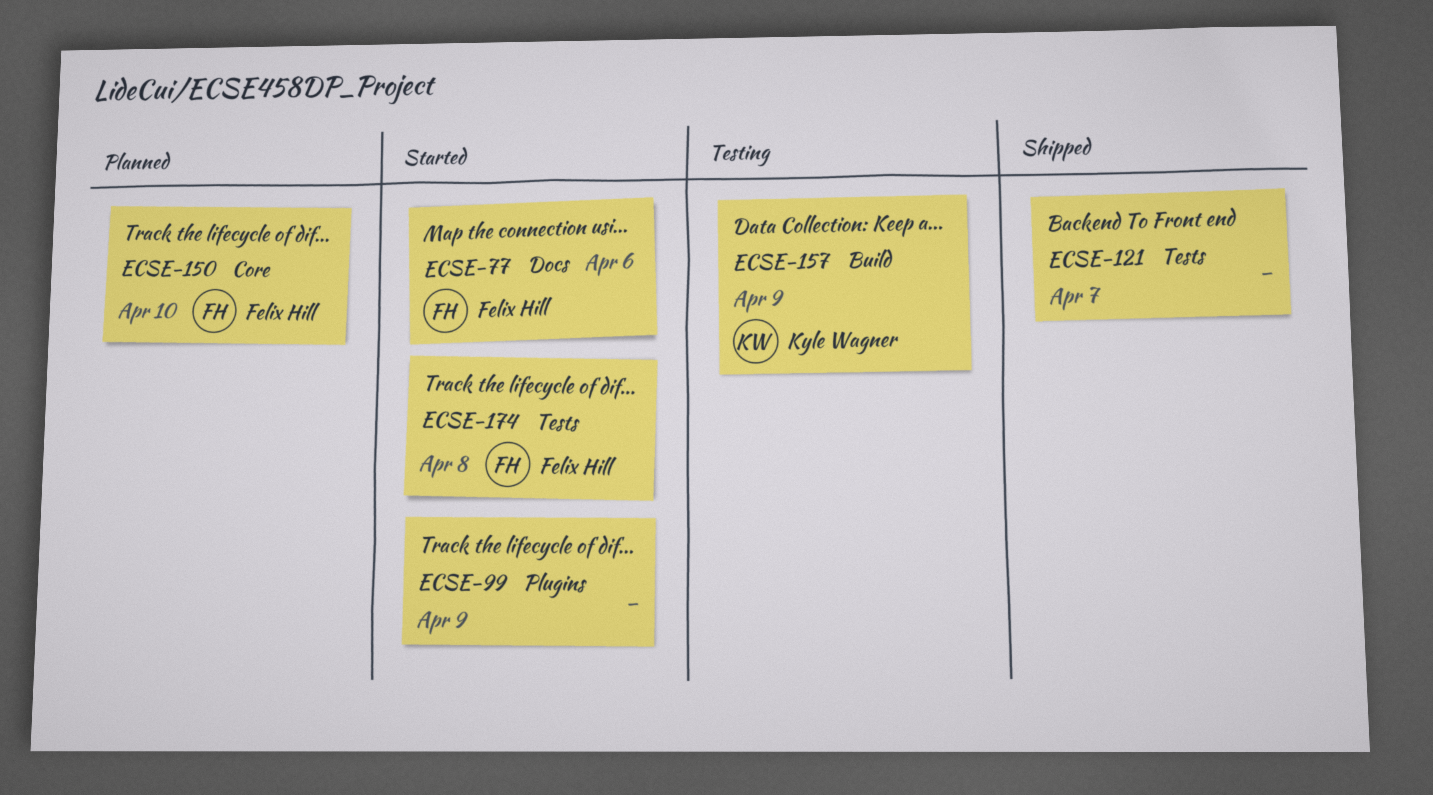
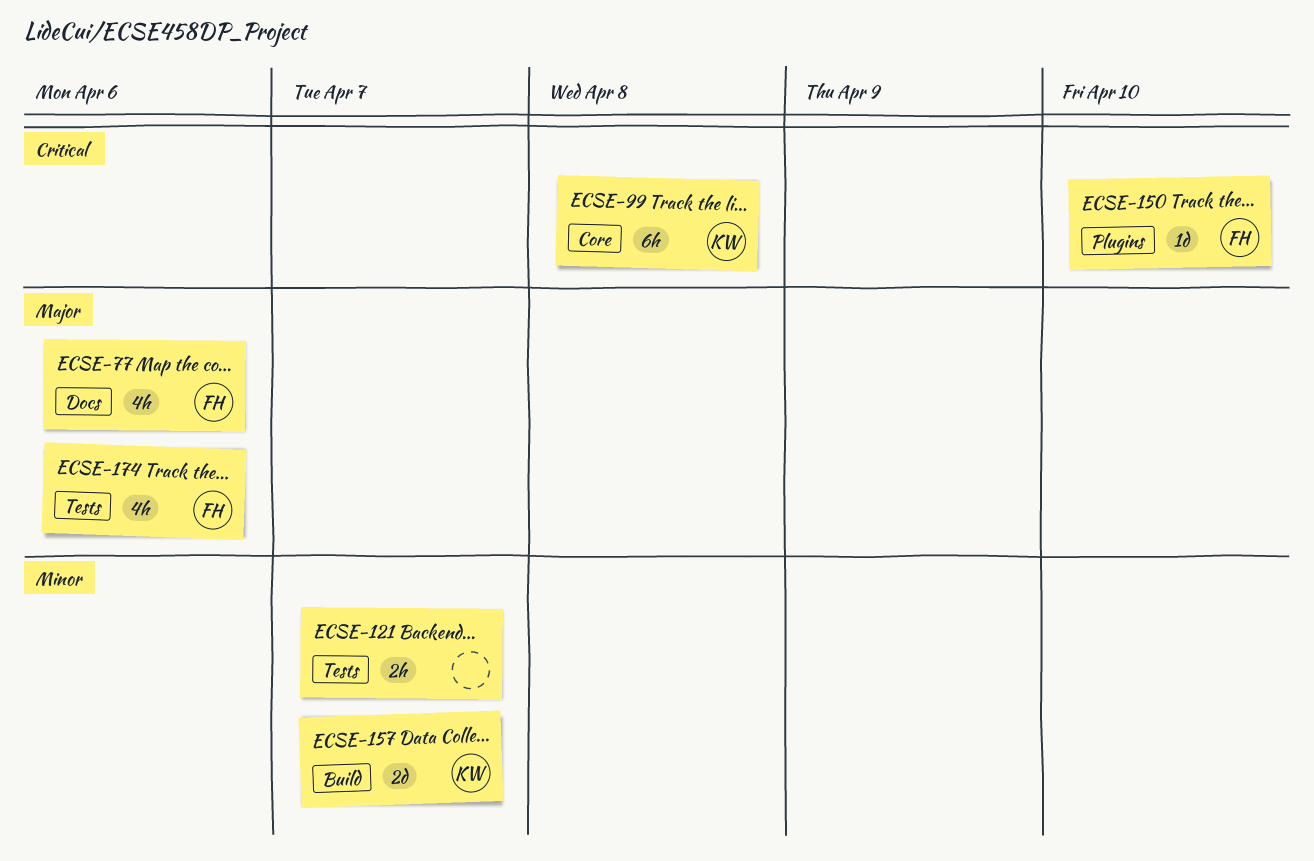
ECSE-99, owner: none -> Kyle Wagner
ECSE-99, label: Plugins -> Core
ECSE-99, due: Apr 9 -> Apr 8
ECSE-150, label: Core -> Plugins
ECSE-157, due: Apr 9 -> Apr 7
ECSE-174, due: Apr 8 -> Apr 6

